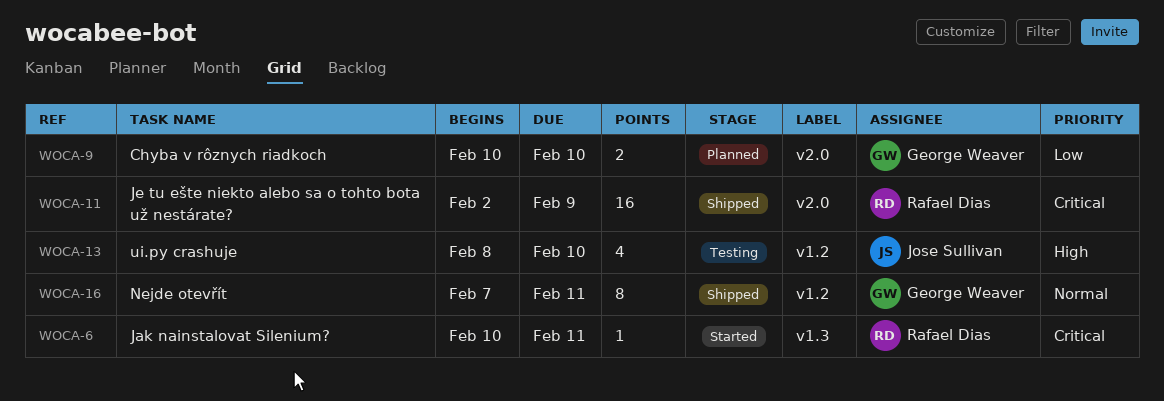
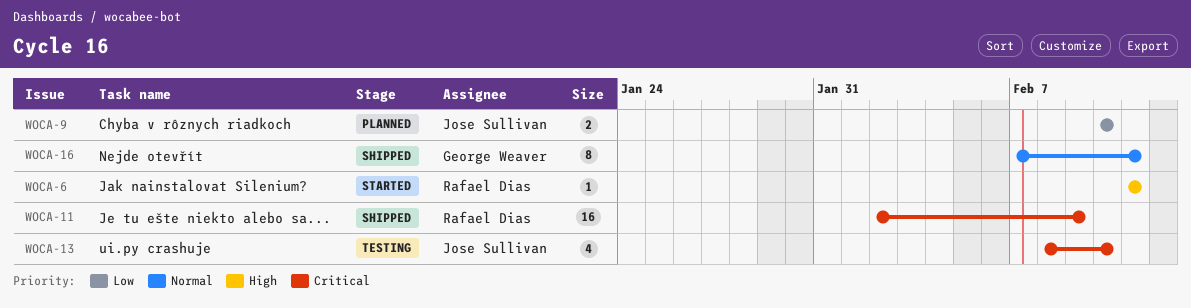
WOCA-6, priority: Critical -> High
WOCA-6, start: Feb 10 -> Feb 11
WOCA-9, owner: George Weaver -> Jose Sullivan
WOCA-13, priority: High -> Critical

